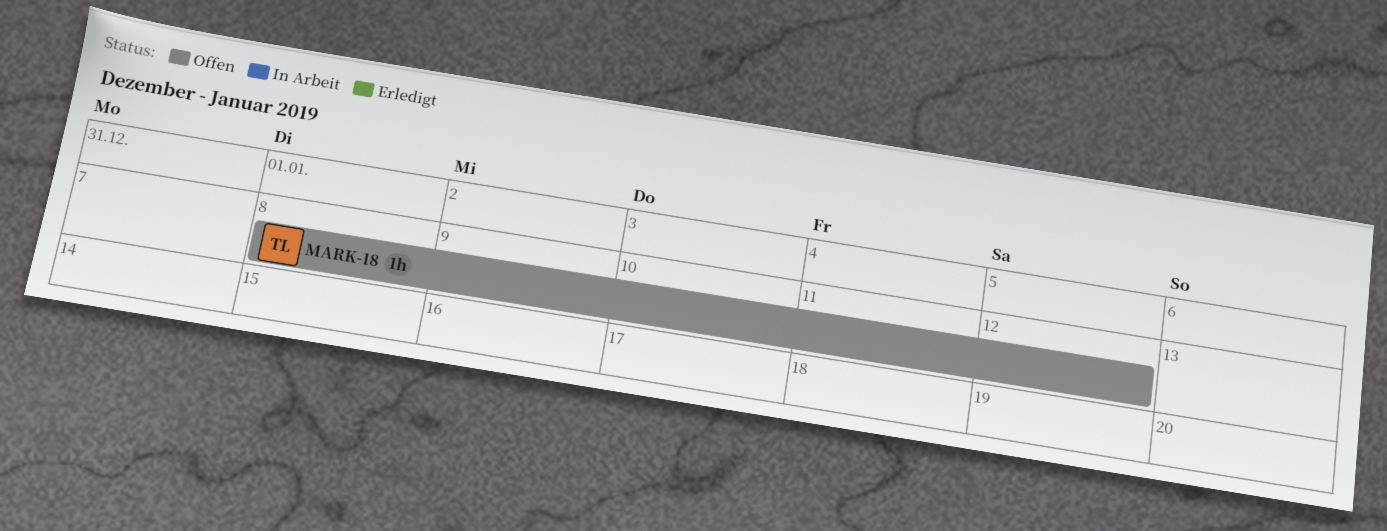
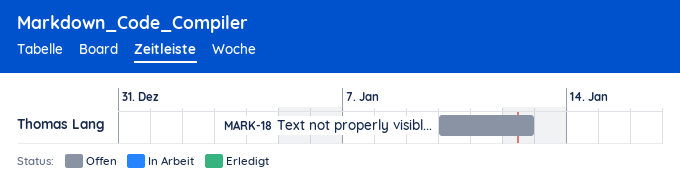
MARK-18, start: Jan 8 -> Jan 10

